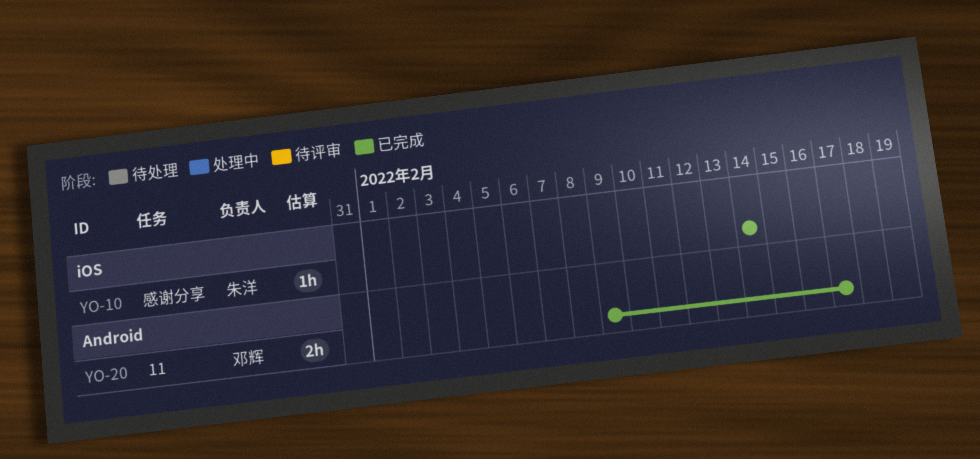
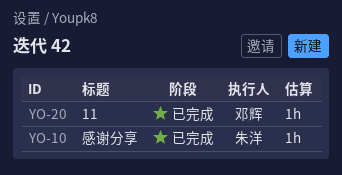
YO-20, estimate: 2h -> 1h

